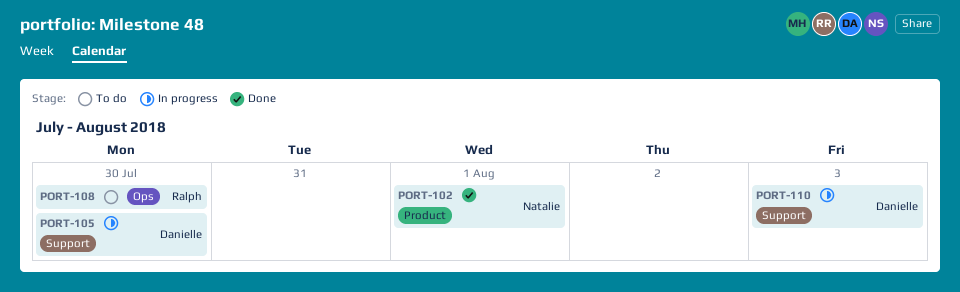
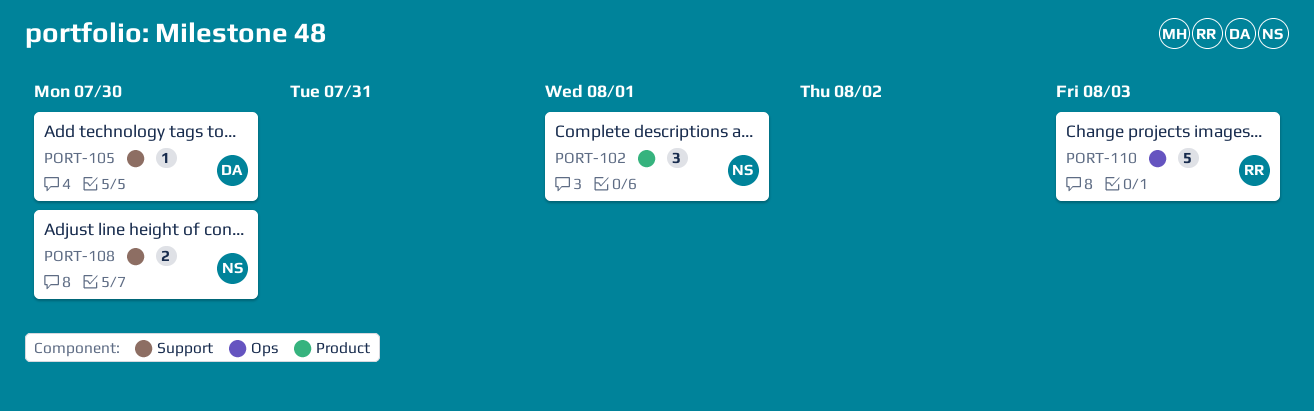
PORT-108, owner: Ralph -> Natalie
PORT-108, label: Ops -> Support
PORT-110, owner: Danielle -> Ralph
PORT-110, label: Support -> Ops

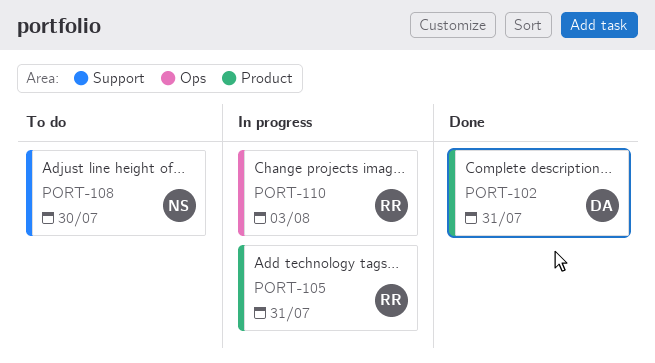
PORT-102, owner: NS -> DA
PORT-102, due: Aug 1 -> Jul 31
PORT-105, owner: DA -> RR
PORT-105, label: Support -> Product
PORT-105, due: Jul 30 -> Jul 31

